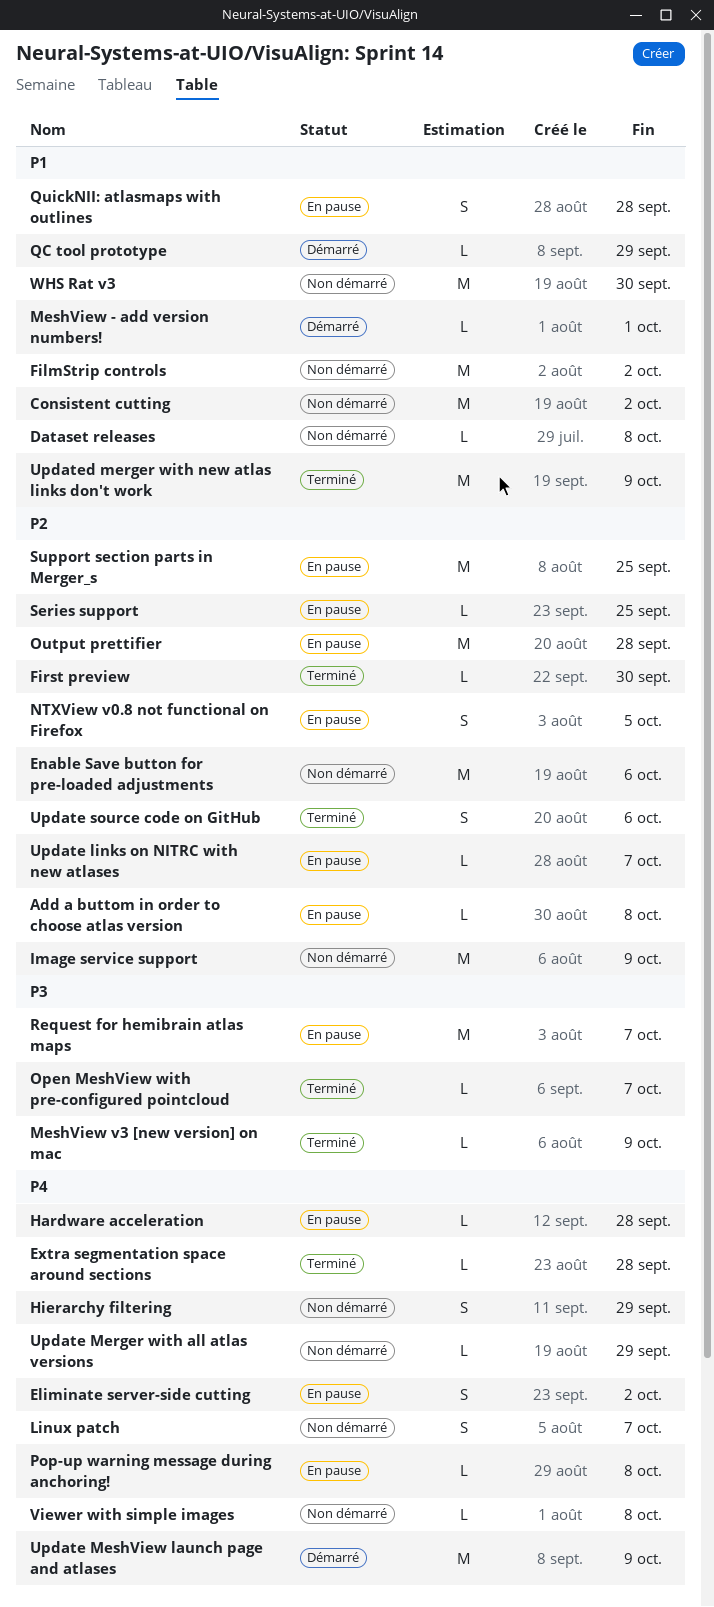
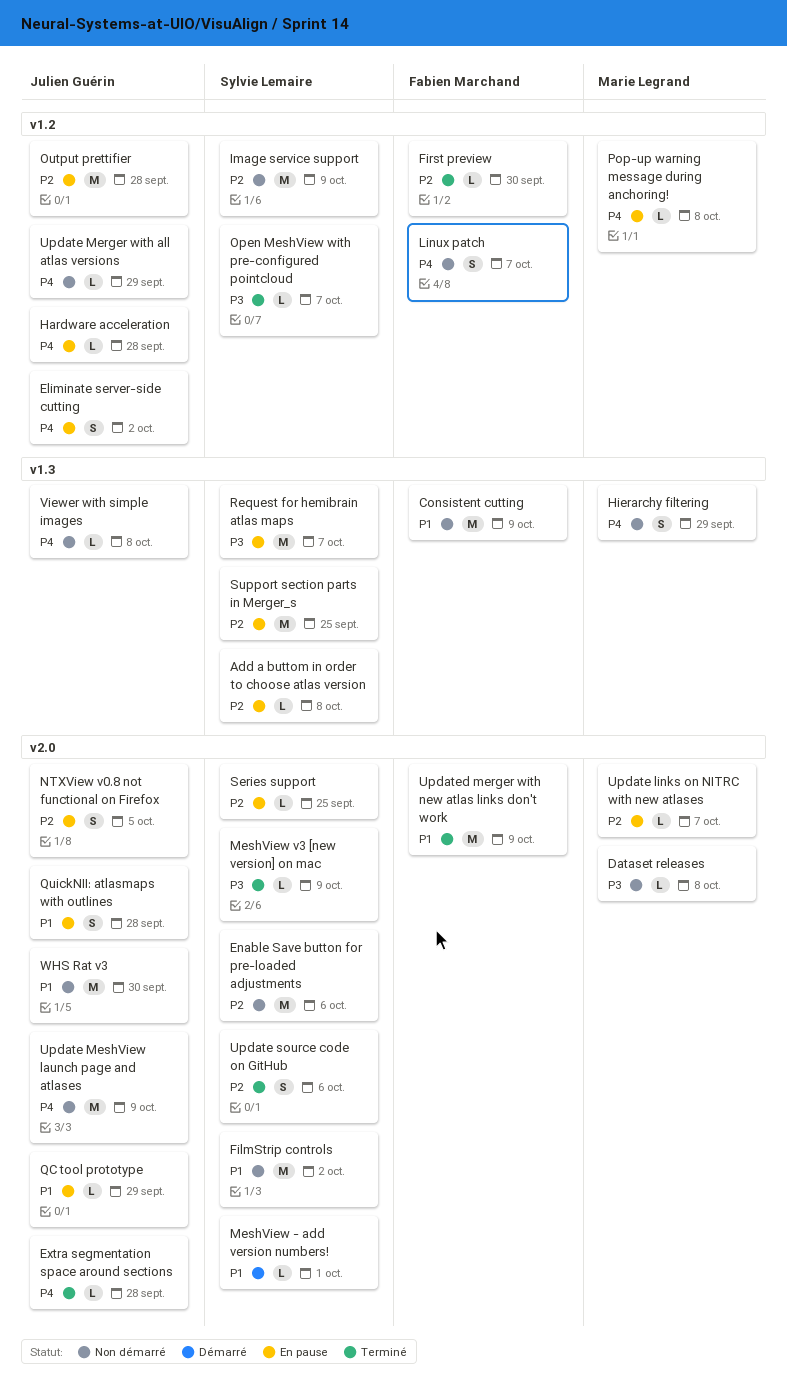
Consistent cutting, due: Oct 2 -> Oct 9
Dataset releases, priority: P1 -> P3
QC tool prototype, status: Démarré -> En pause
Update MeshView launch page and atlases, status: Démarré -> Non démarré

